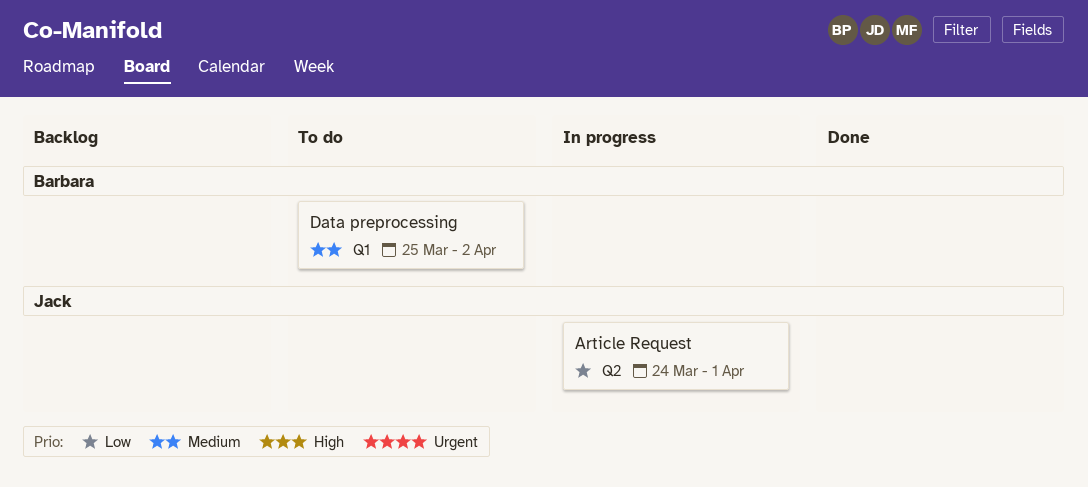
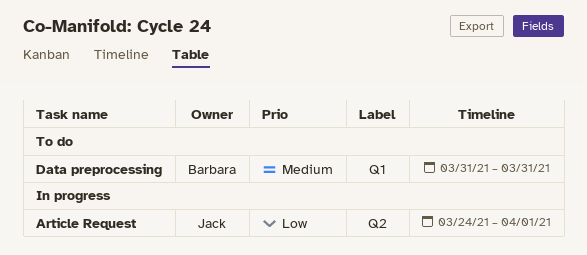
Data preprocessing, start: Mar 25 -> Mar 31
Data preprocessing, due: Apr 2 -> Mar 31

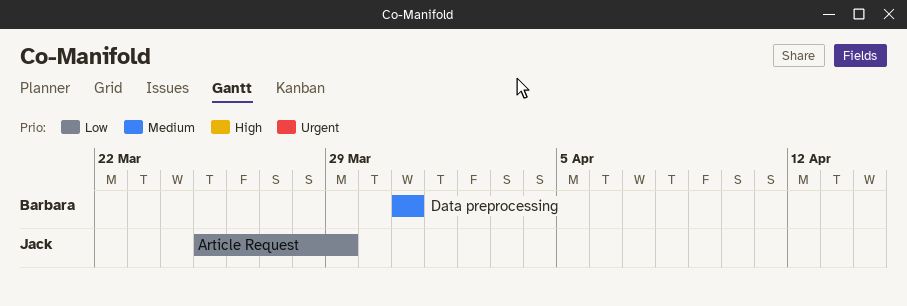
Article Request, start: Mar 24 -> Mar 25
Article Request, due: Apr 1 -> Mar 29

